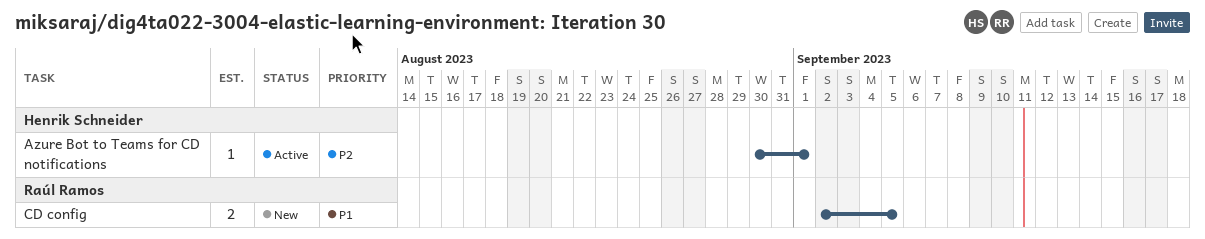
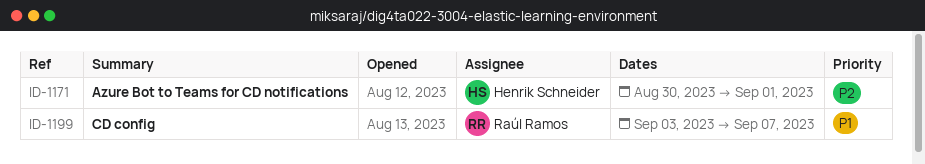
CD config, start: Sep 2 -> Sep 3
CD config, due: Sep 5 -> Sep 7

